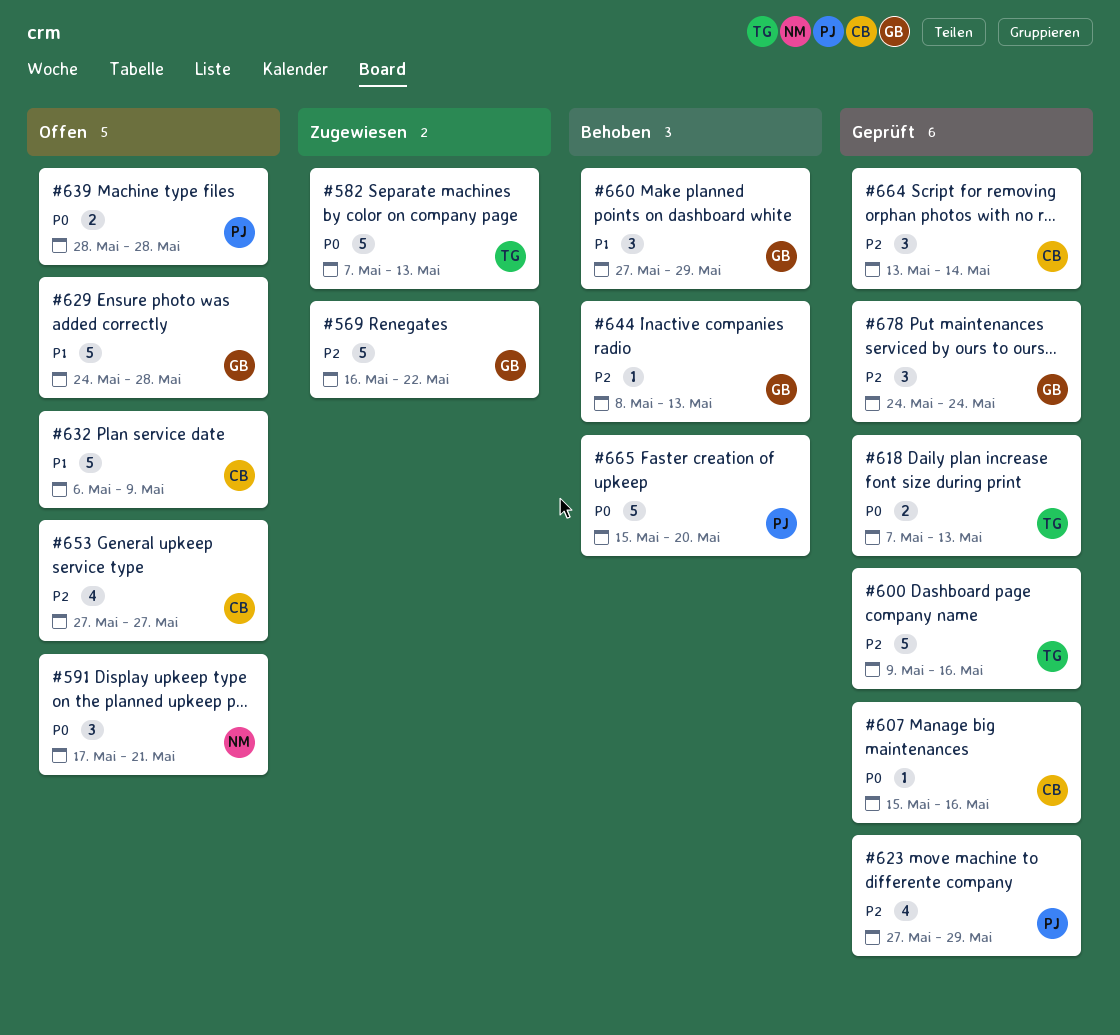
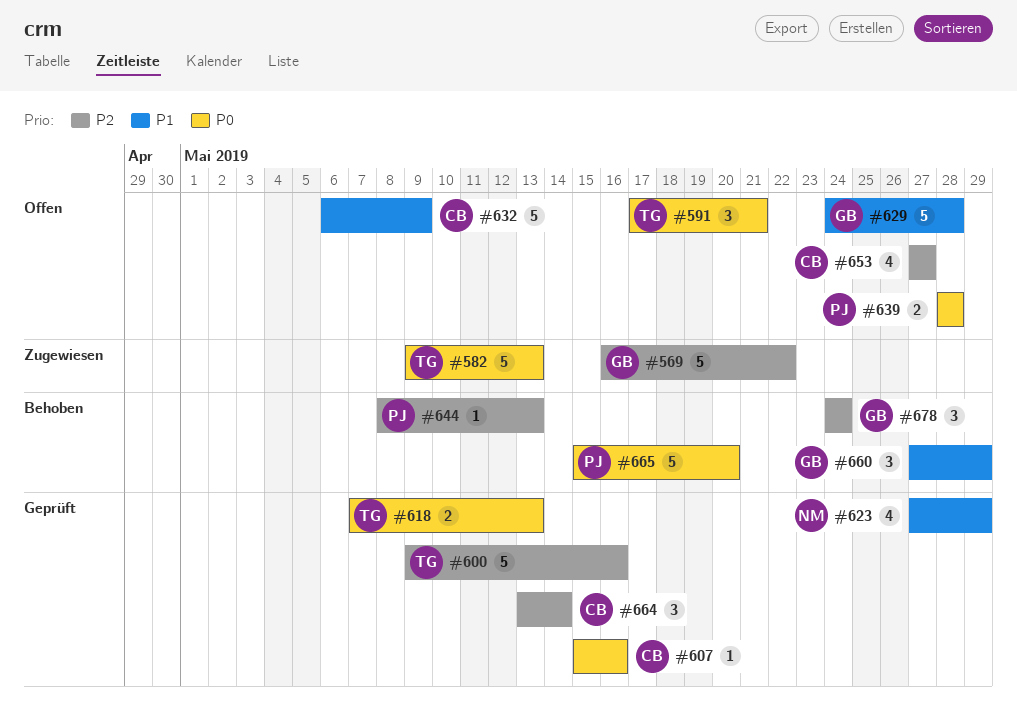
#582, start: May 7 -> May 9
#591, owner: NM -> TG
#623, owner: PJ -> NM
#623, priority: P2 -> P1
#644, owner: GB -> PJ
#678, status: Geprüft -> Behoben

